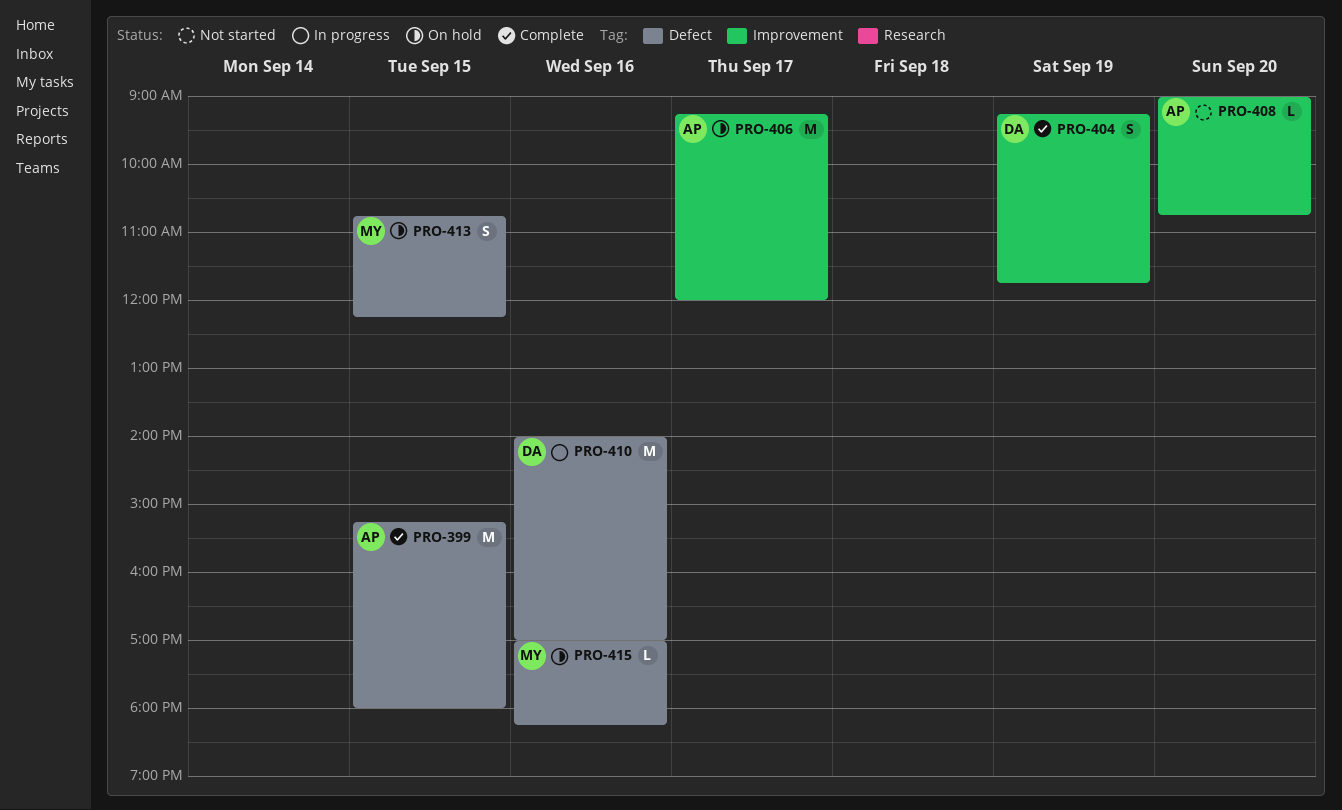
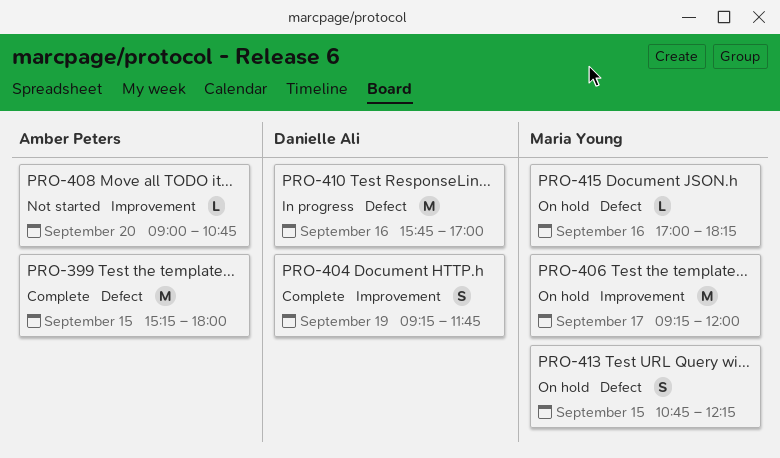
PRO-406, owner: Amber Peters -> Maria Young
PRO-410, begins: 14:00 -> 15:45

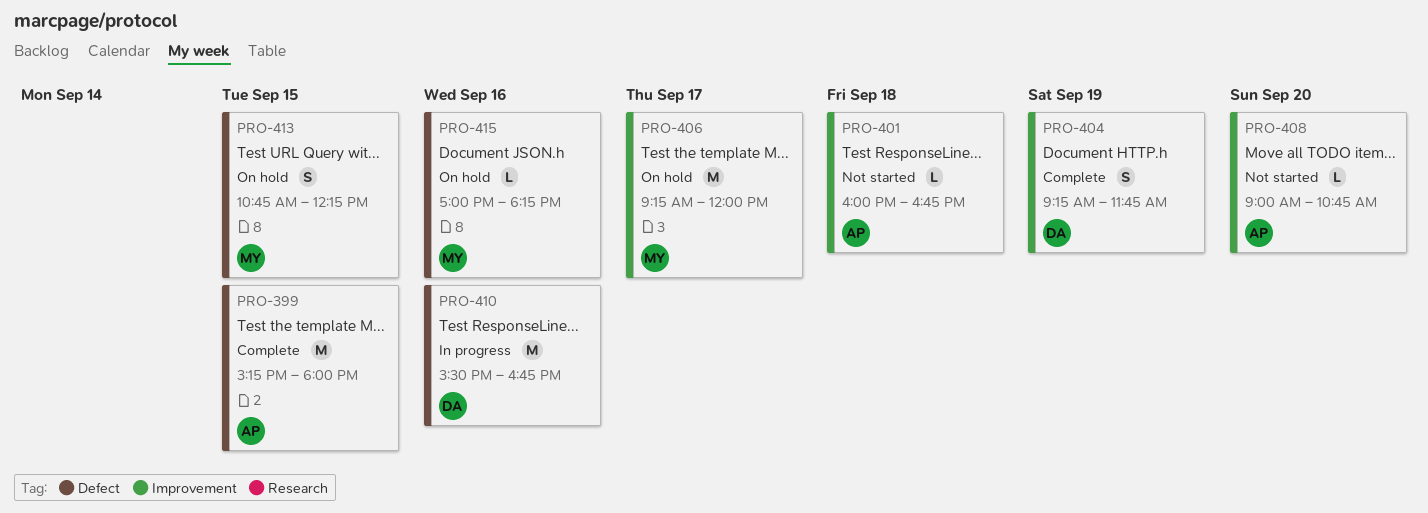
PRO-401: none -> present
PRO-410, begins: 15:45 -> 15:30
PRO-410, ends: 17:00 -> 16:45

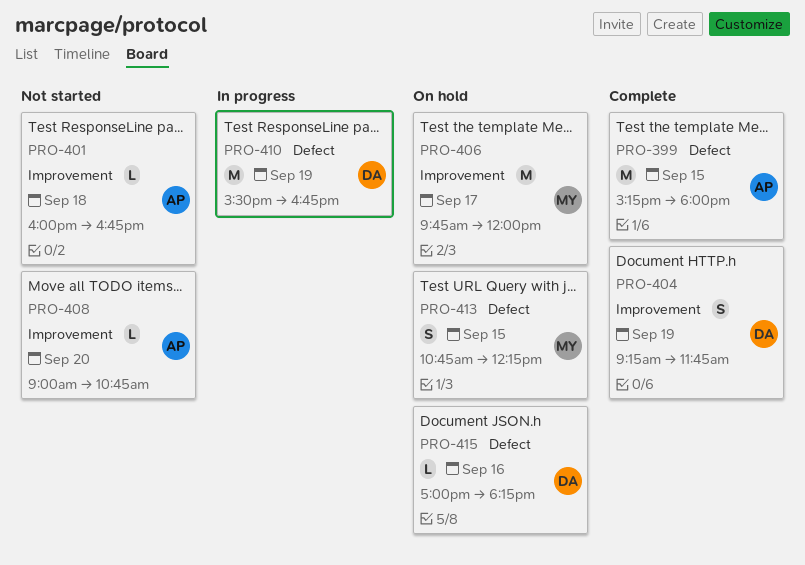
PRO-406, begins: 09:15 -> 09:45
PRO-410, day: Sep 16 -> Sep 19
PRO-415, owner: MY -> DA

